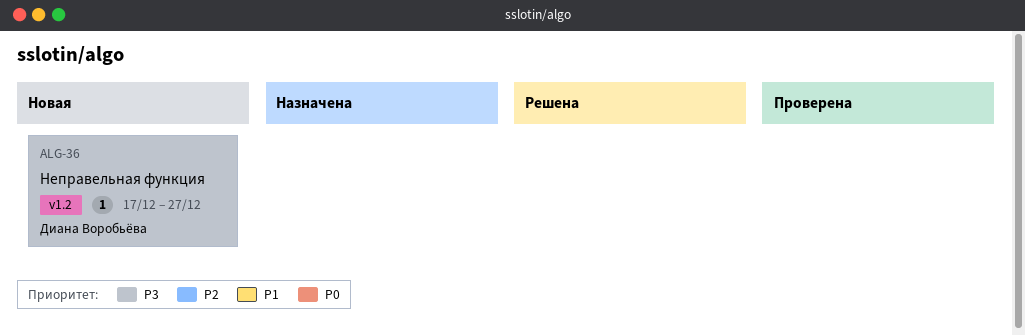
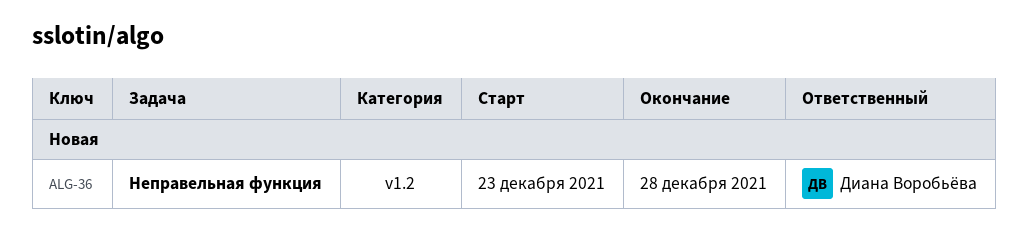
ALG-36, start: Dec 17 -> Dec 23
ALG-36, due: Dec 27 -> Dec 28

